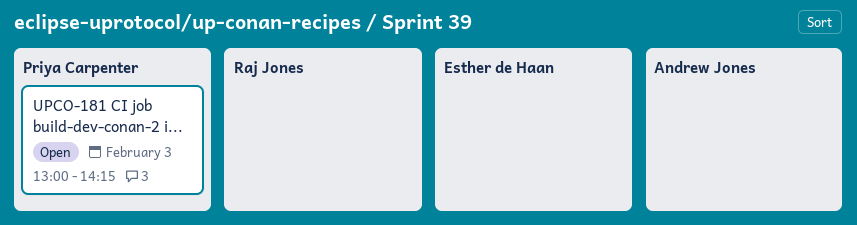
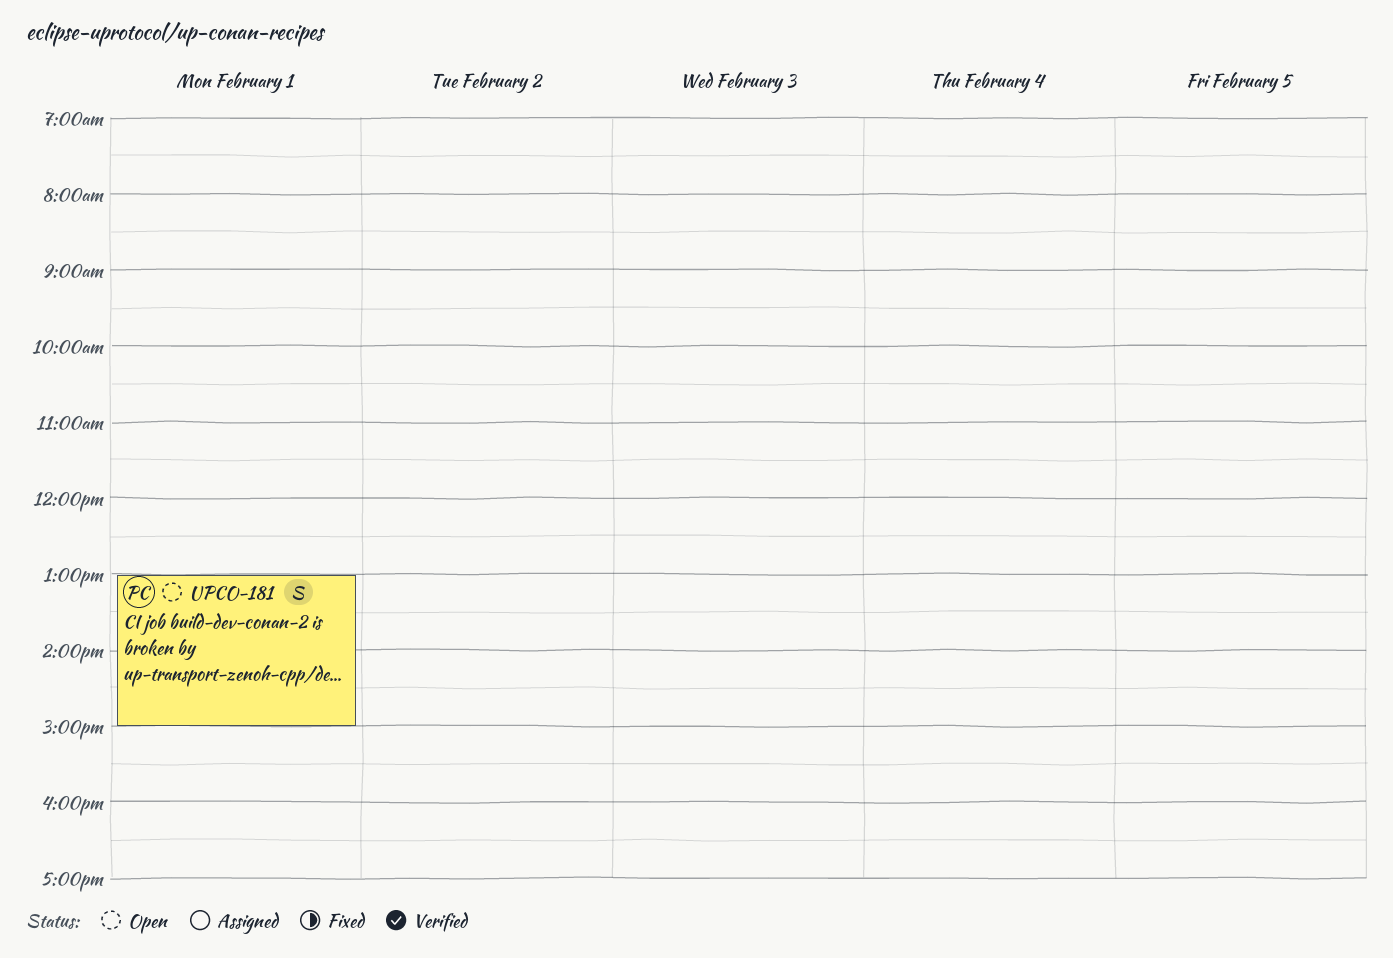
UPCO-181, day: Feb 3 -> Feb 1
UPCO-181, ends: 14:15 -> 15:00

